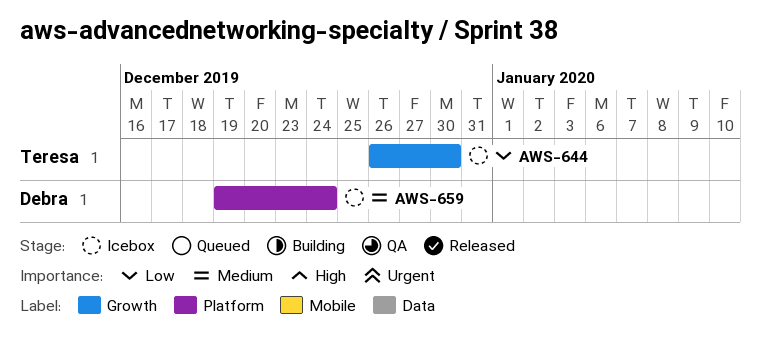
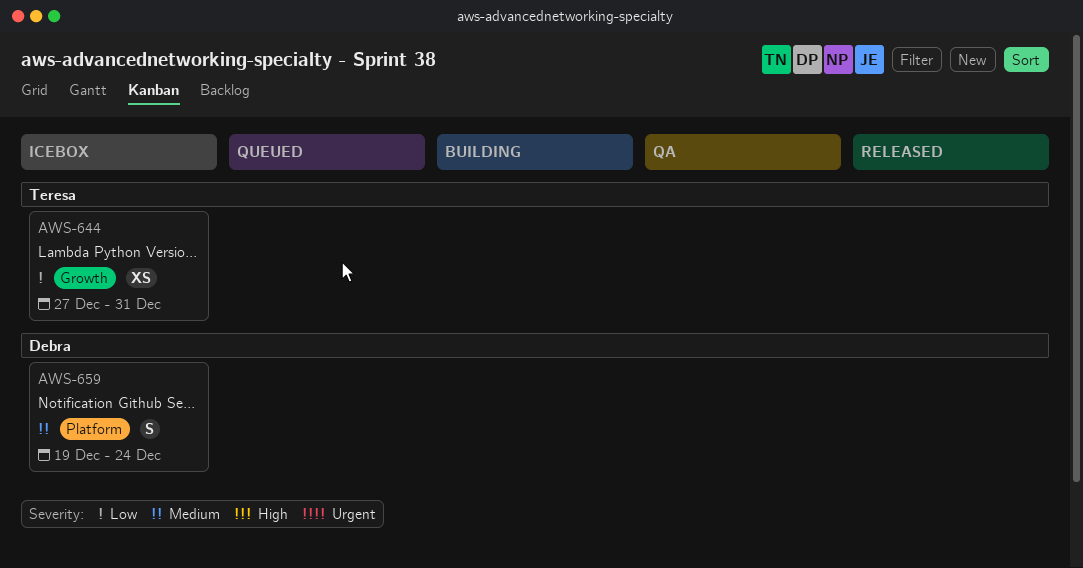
AWS-644, start: Dec 26 -> Dec 27
AWS-644, due: Dec 30 -> Dec 31

